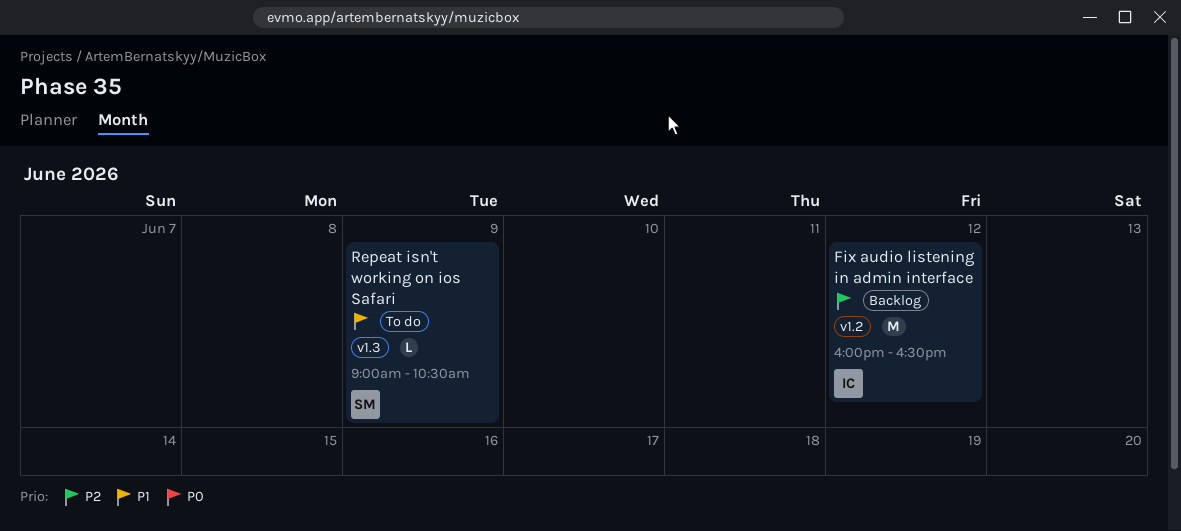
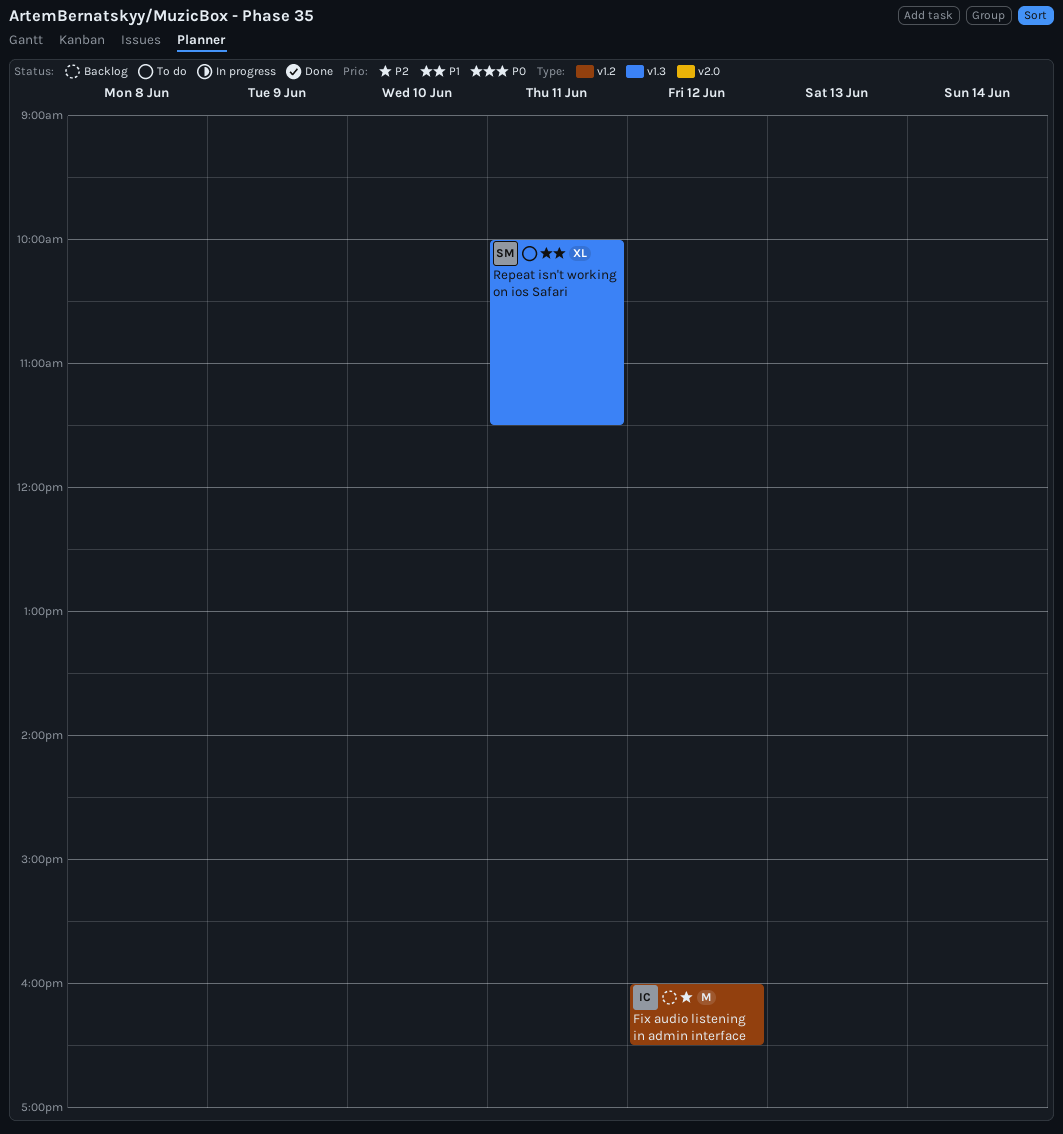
Repeat isn't working on ios Safari, estimate: L -> XL
Repeat isn't working on ios Safari, day: Jun 9 -> Jun 11
Repeat isn't working on ios Safari, begins: 09:00 -> 10:00
Repeat isn't working on ios Safari, ends: 10:30 -> 11:30

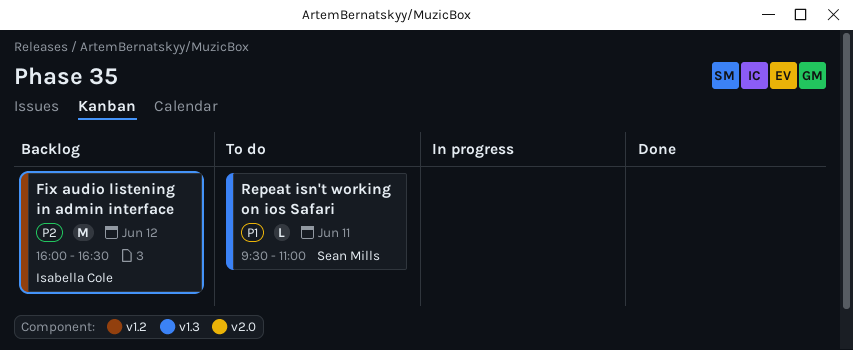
Repeat isn't working on ios Safari, estimate: XL -> L
Repeat isn't working on ios Safari, begins: 10:00 -> 09:30
Repeat isn't working on ios Safari, ends: 11:30 -> 11:00

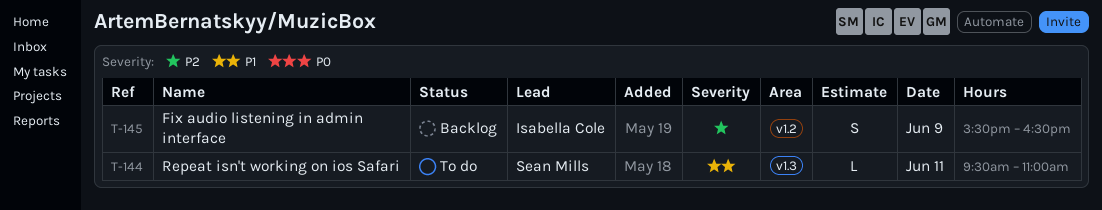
Fix audio listening in admin interface, estimate: M -> S
Fix audio listening in admin interface, day: Jun 12 -> Jun 9
Fix audio listening in admin interface, begins: 16:00 -> 15:30

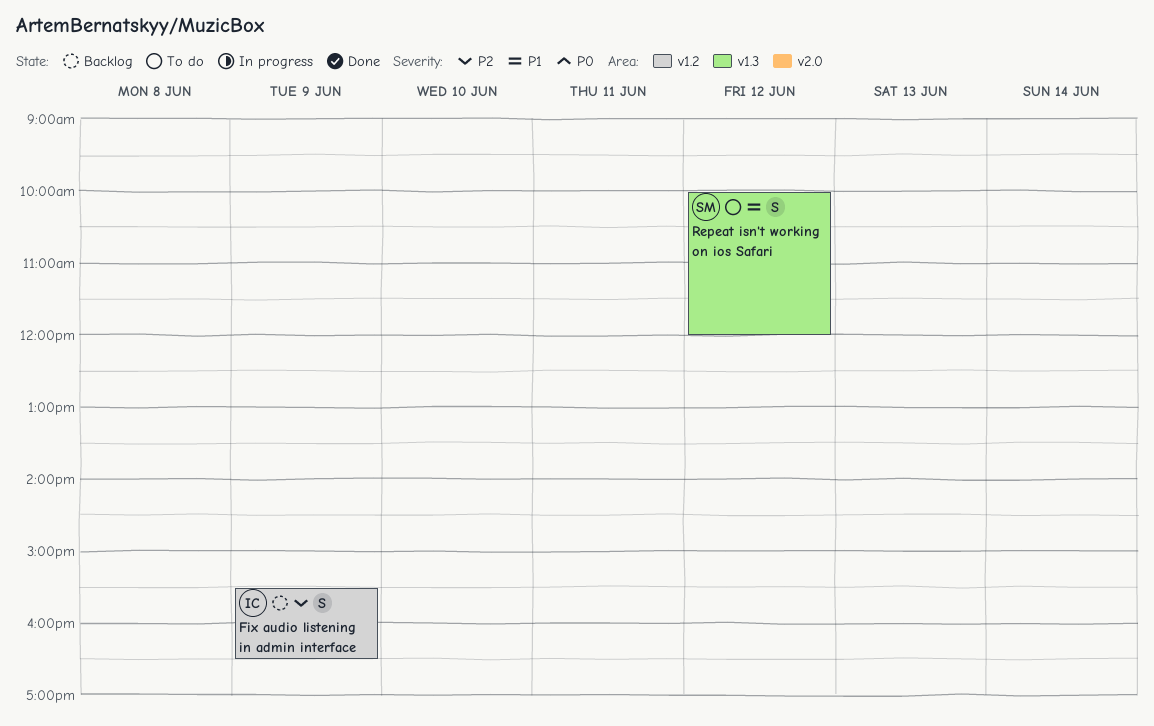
Repeat isn't working on ios Safari, estimate: L -> S
Repeat isn't working on ios Safari, day: Jun 11 -> Jun 12
Repeat isn't working on ios Safari, begins: 09:30 -> 10:00
Repeat isn't working on ios Safari, ends: 11:00 -> 12:00

